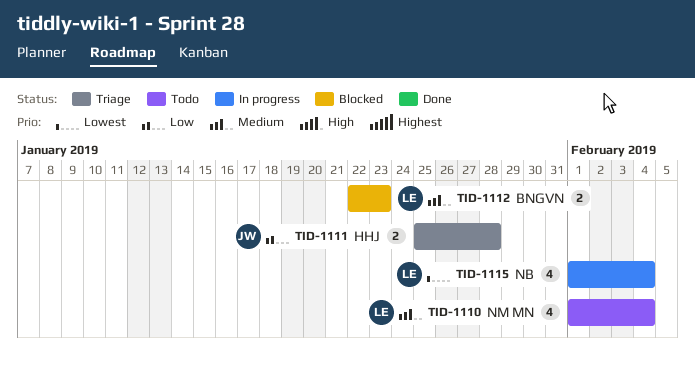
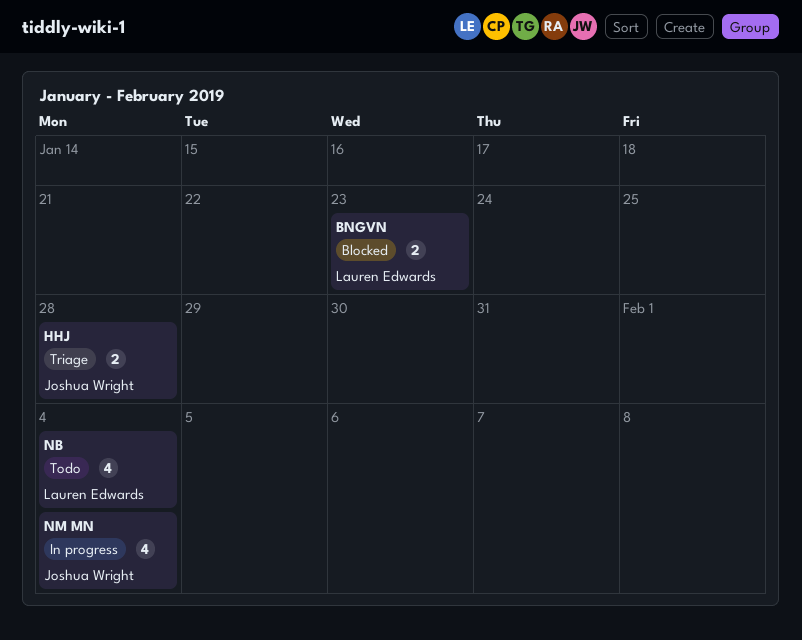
NB, status: In progress -> Todo
NM MN, status: Todo -> In progress
NM MN, owner: Lauren Edwards -> Joshua Wright

